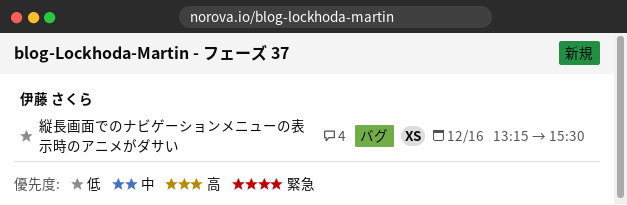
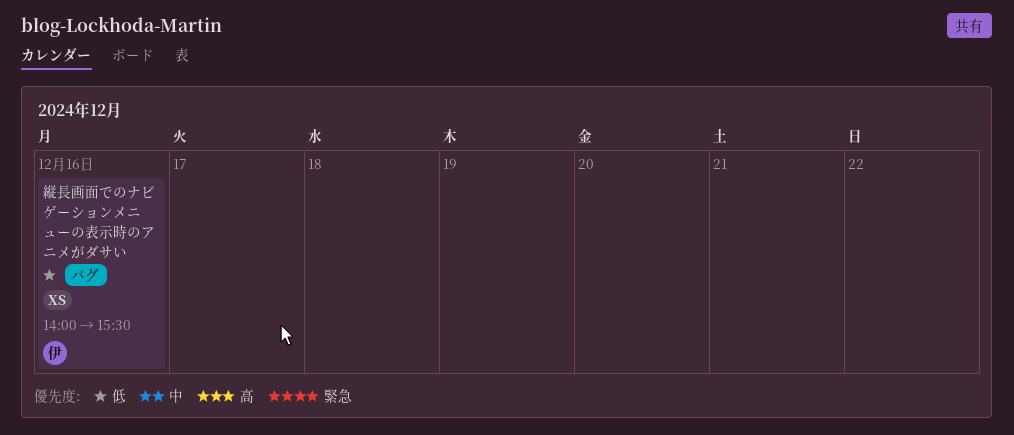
縦長画面でのナビゲーションメニューの表示時のアニメがダサい, begins: 13:15 -> 14:00

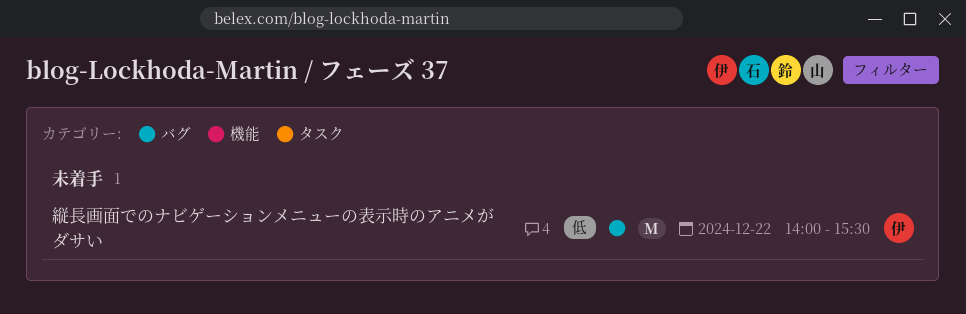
縦長画面でのナビゲーションメニューの表示時のアニメがダサい, estimate: XS -> M
縦長画面でのナビゲーションメニューの表示時のアニメがダサい, day: Dec 16 -> Dec 22

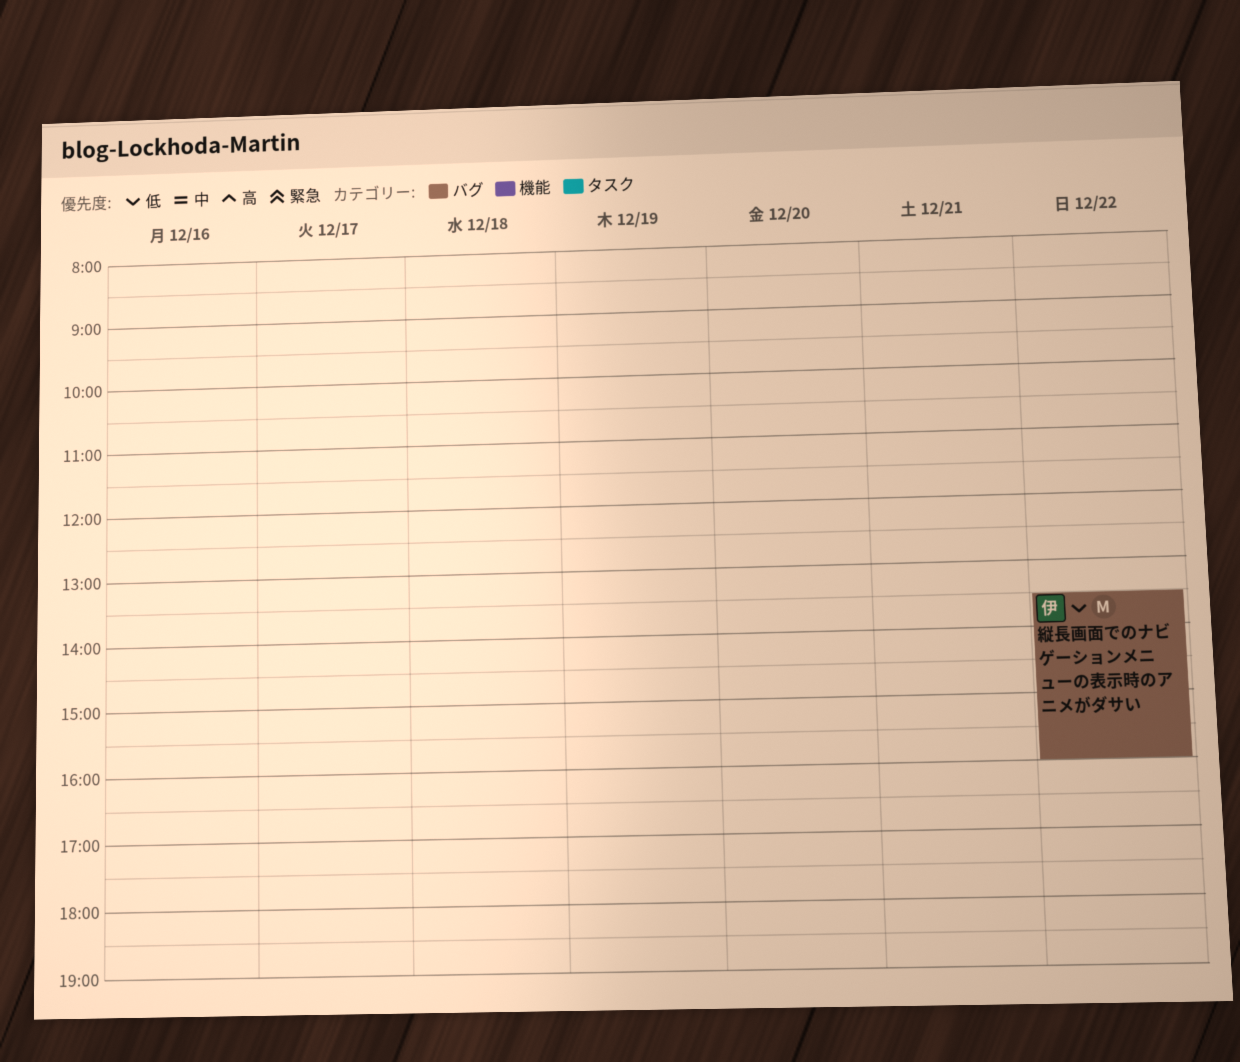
縦長画面でのナビゲーションメニューの表示時のアニメがダサい, begins: 14:00 -> 13:30
縦長画面でのナビゲーションメニューの表示時のアニメがダサい, ends: 15:30 -> 16:00

